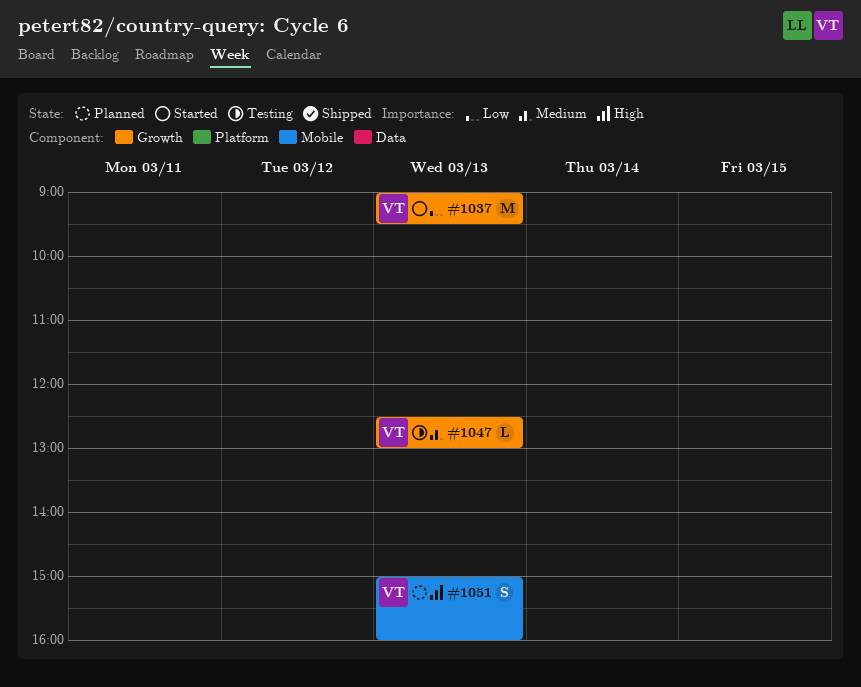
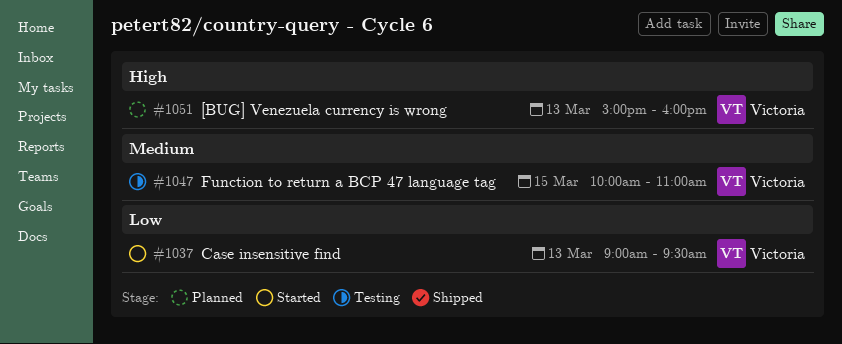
#1047, day: Mar 13 -> Mar 15
#1047, begins: 12:30 -> 10:00
#1047, ends: 13:00 -> 11:00

